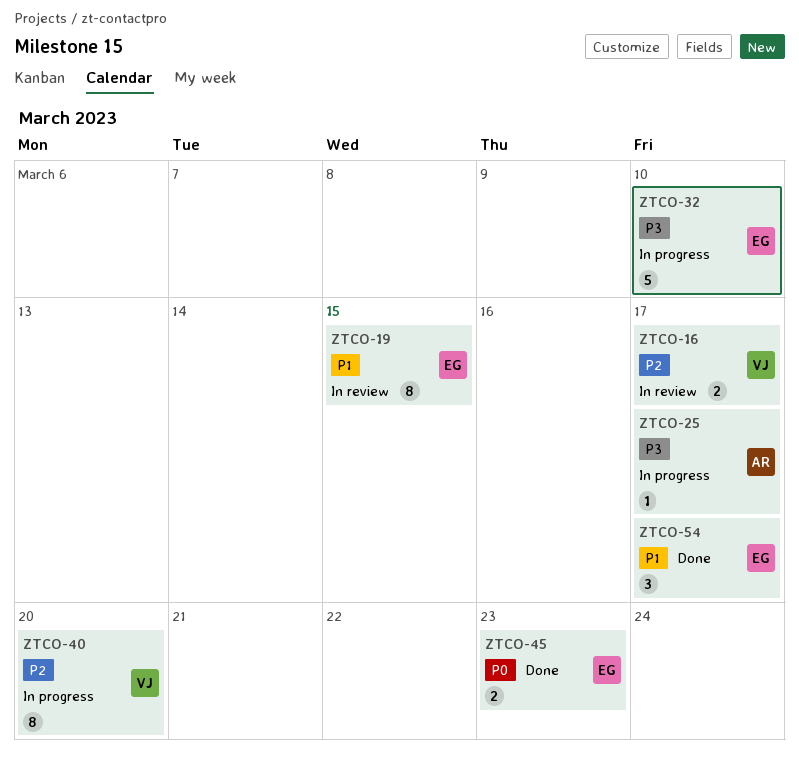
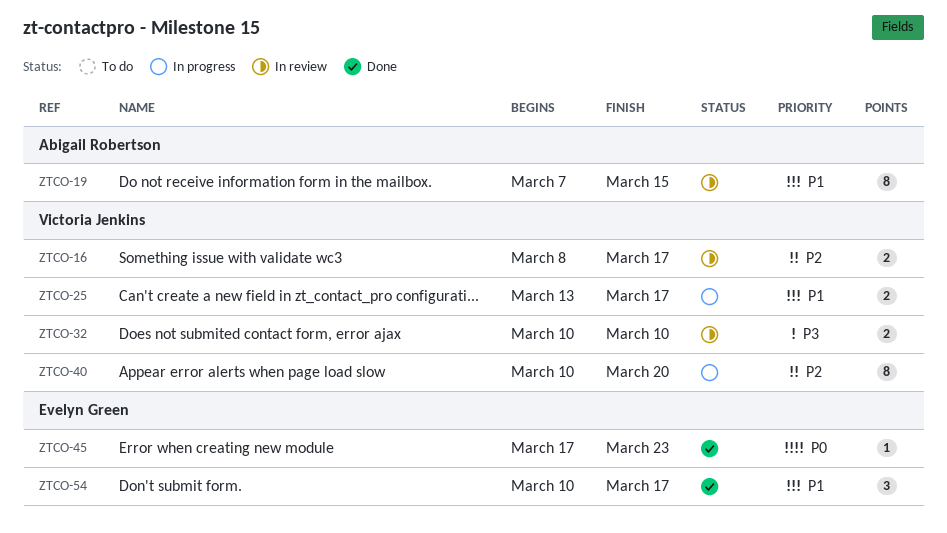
ZTCO-19, owner: Evelyn Green -> Abigail Robertson
ZTCO-25, owner: Abigail Robertson -> Victoria Jenkins
ZTCO-25, priority: P3 -> P1
ZTCO-25, estimate: 1 -> 2
ZTCO-32, status: In progress -> In review
ZTCO-32, owner: Evelyn Green -> Victoria Jenkins
ZTCO-32, estimate: 5 -> 2
ZTCO-45, estimate: 2 -> 1

